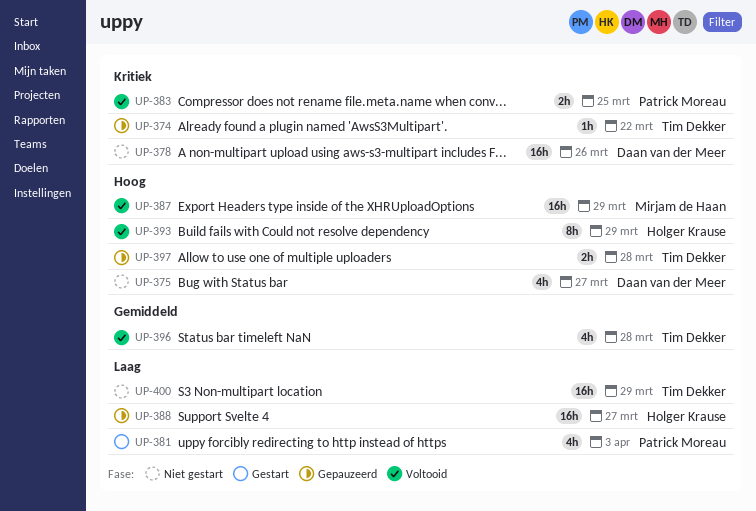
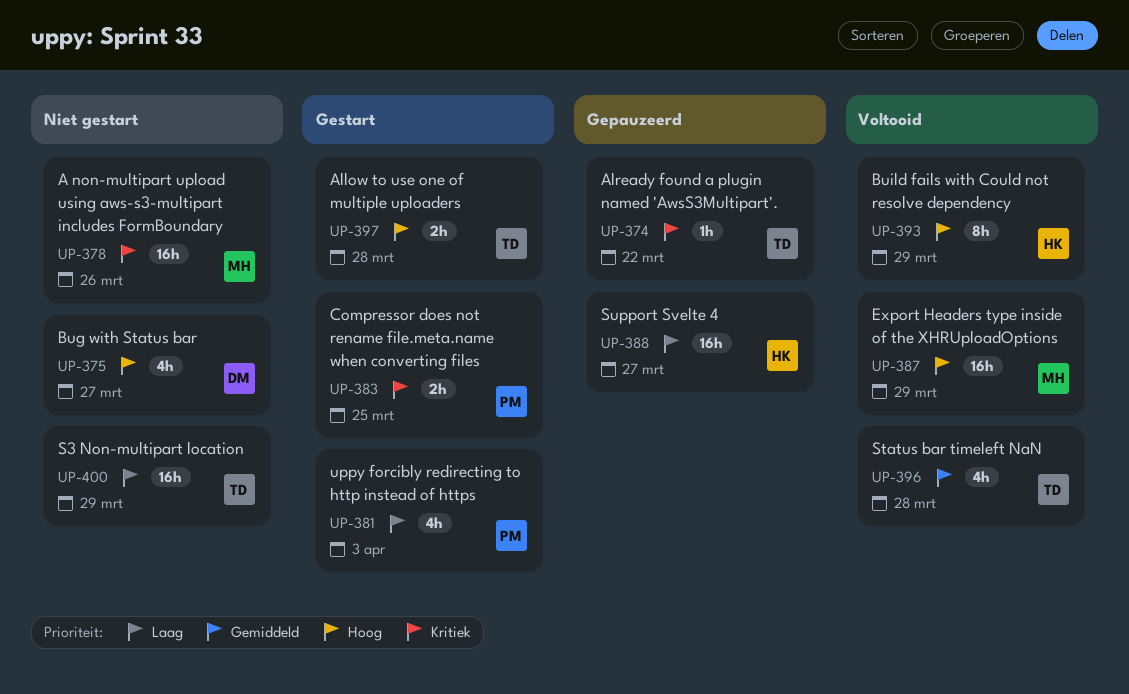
UP-378, owner: Daan van der Meer -> Mirjam de Haan
UP-383, status: Voltooid -> Gestart
UP-397, status: Gepauzeerd -> Gestart

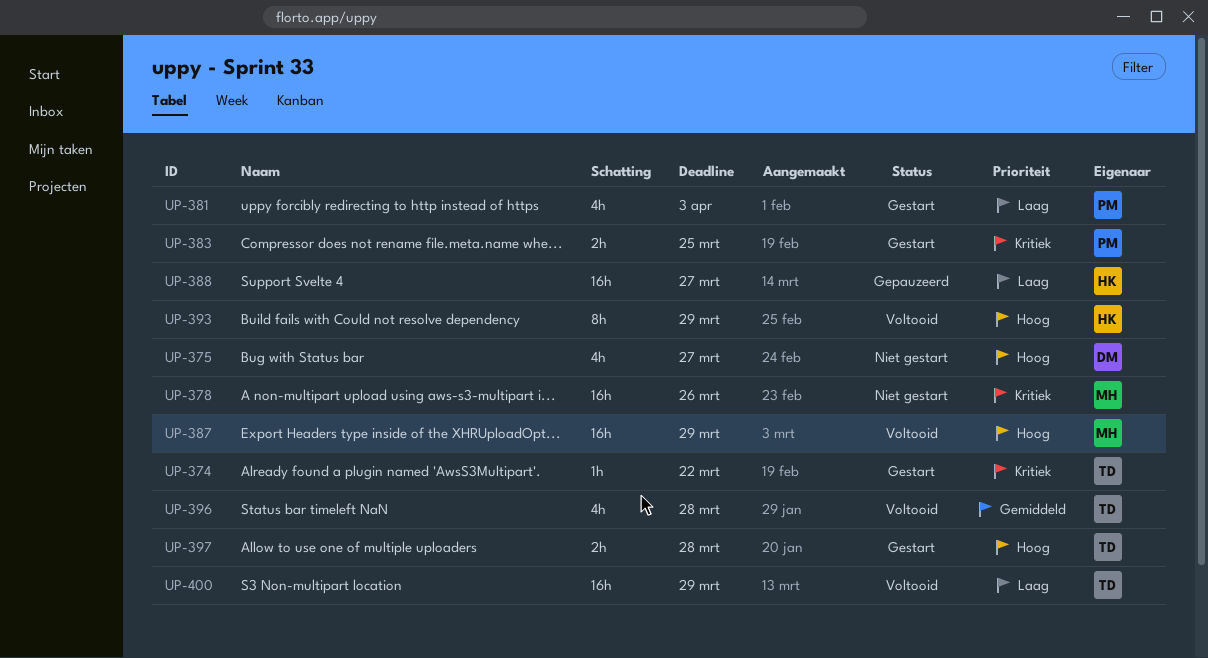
UP-374, status: Gepauzeerd -> Gestart
UP-400, status: Niet gestart -> Voltooid

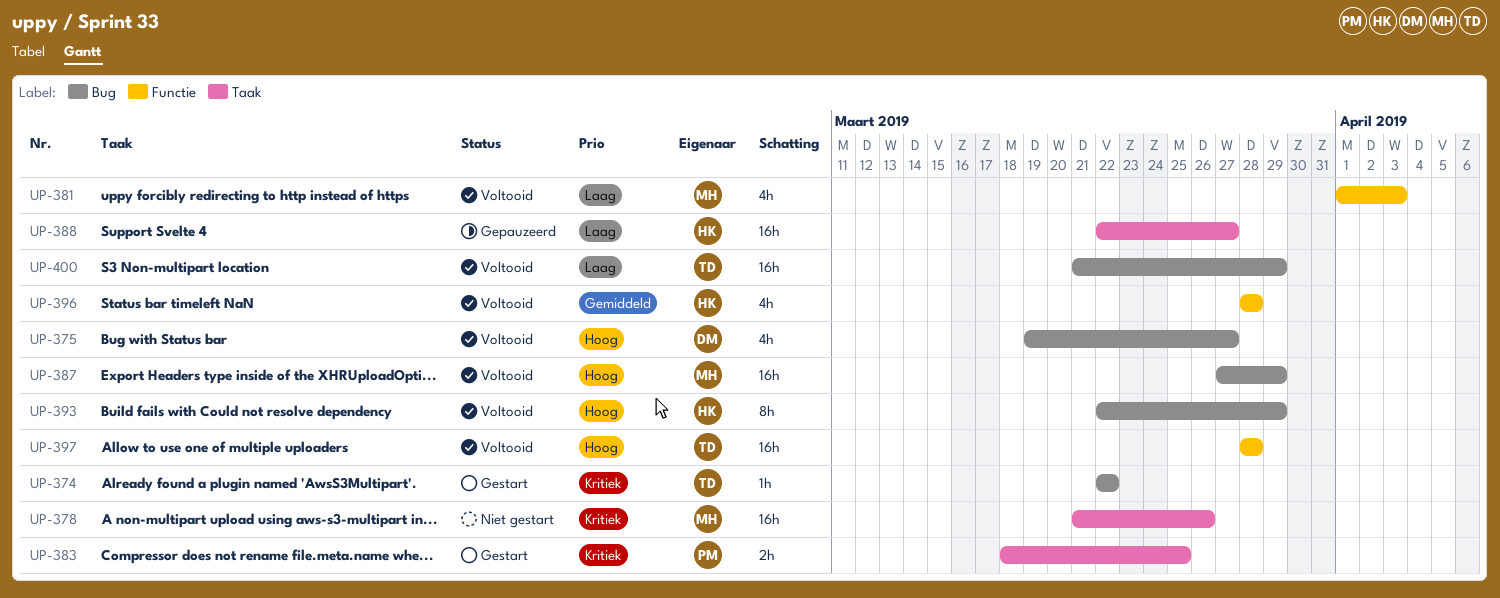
UP-375, status: Niet gestart -> Voltooid
UP-381, status: Gestart -> Voltooid
UP-381, owner: PM -> MH
UP-396, owner: TD -> HK
UP-397, status: Gestart -> Voltooid
UP-397, estimate: 2h -> 16h

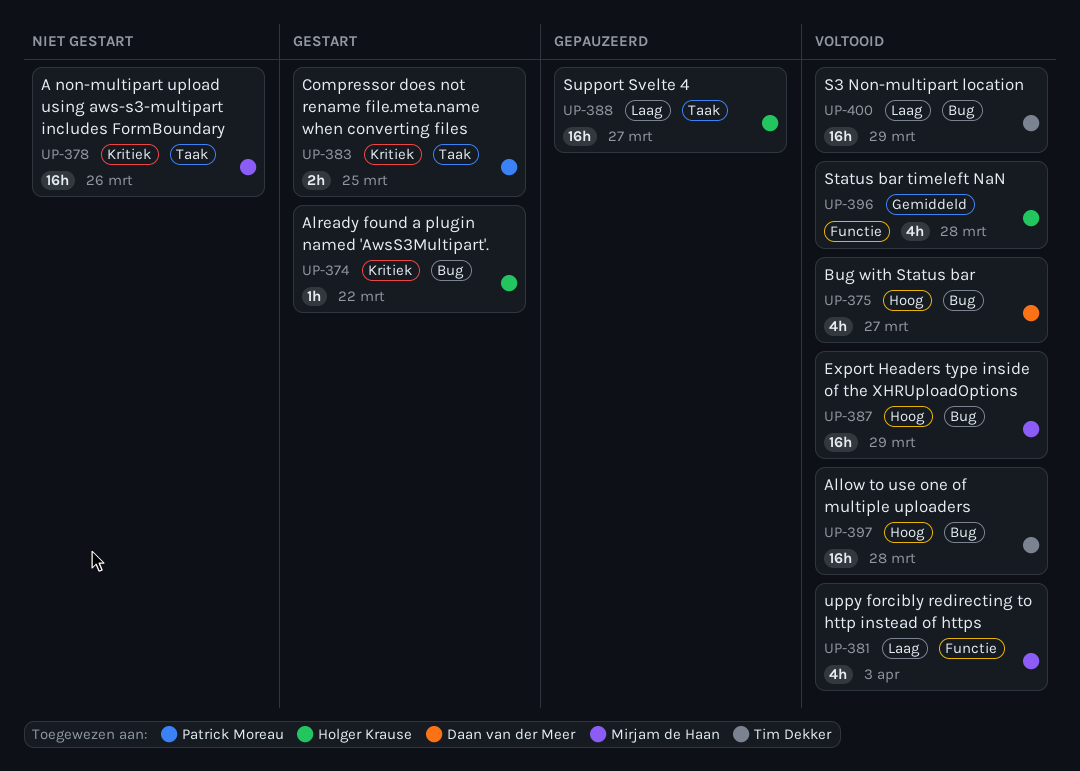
UP-374, owner: Tim Dekker -> Holger Krause
UP-393: present -> none
UP-397, label: Functie -> Bug

